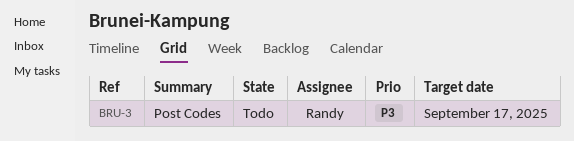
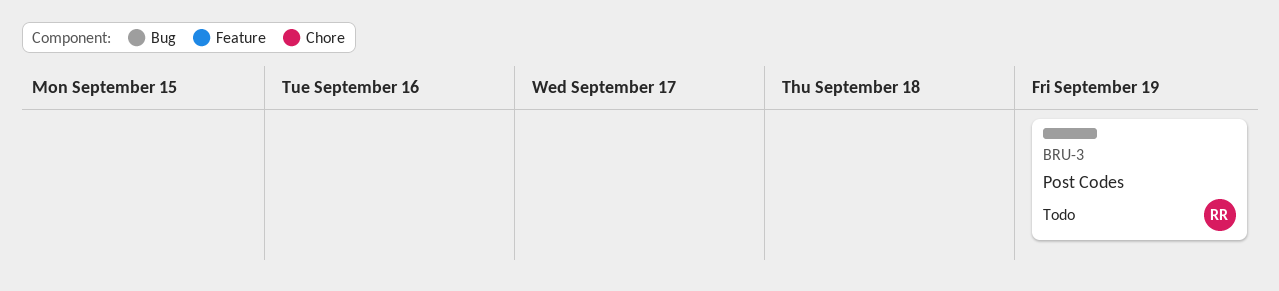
BRU-3, due: Sep 17 -> Sep 19

